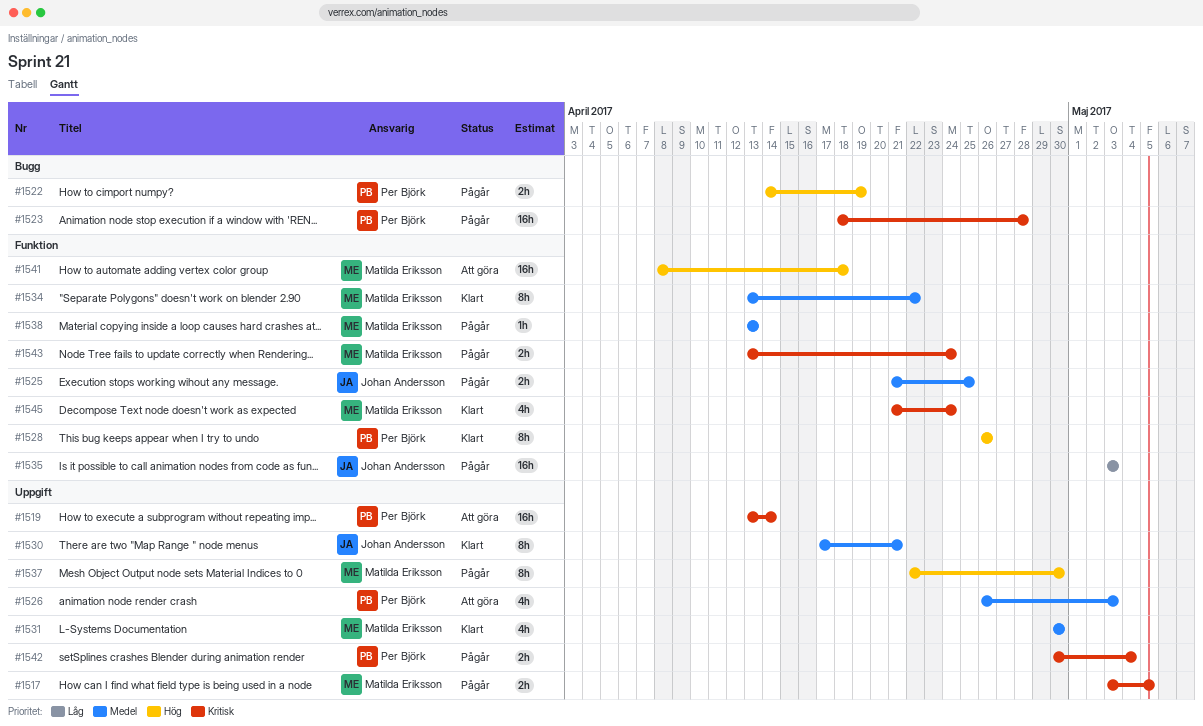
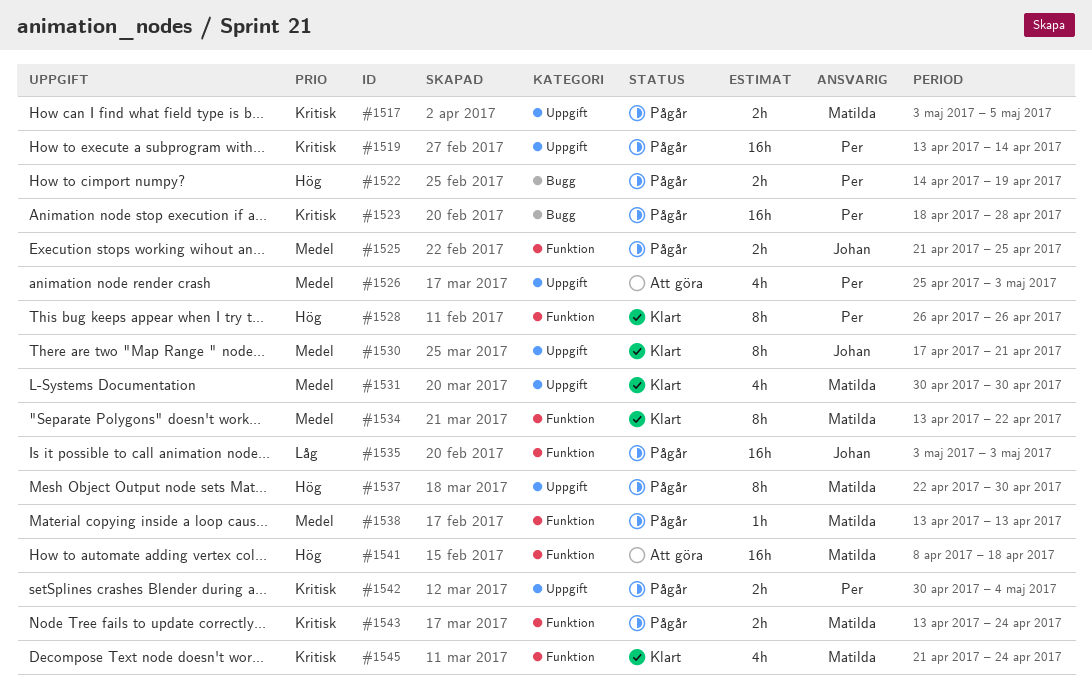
#1519, status: Att göra -> Pågår
#1526, start: Apr 26 -> Apr 25

